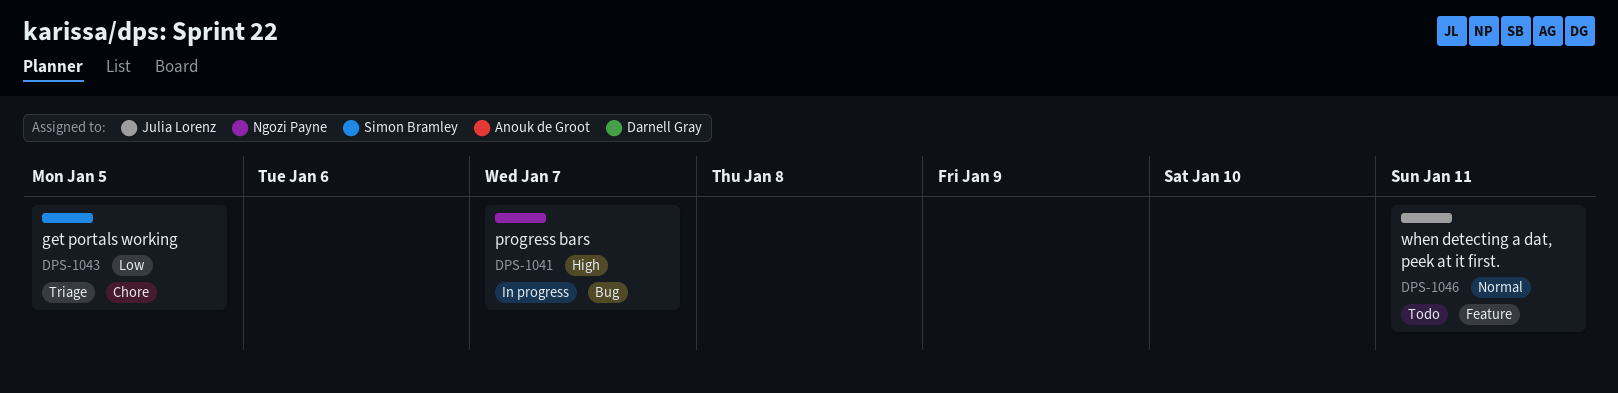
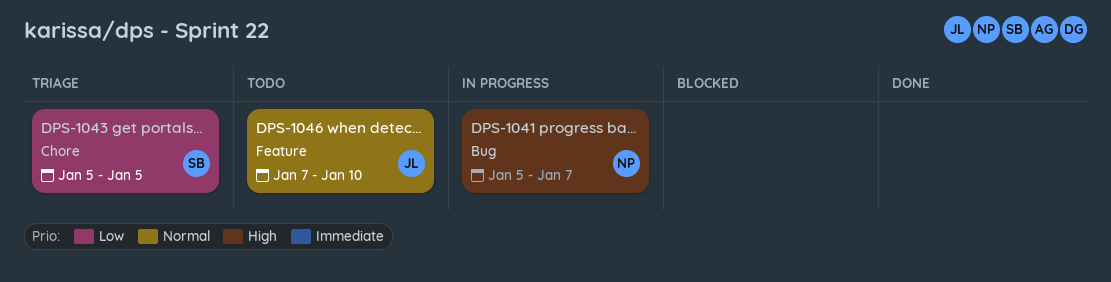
DPS-1046, due: Jan 11 -> Jan 10

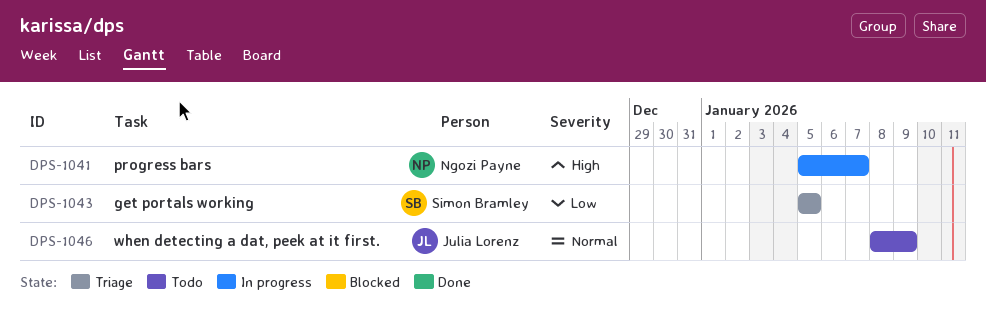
DPS-1046, start: Jan 7 -> Jan 8
DPS-1046, due: Jan 10 -> Jan 9

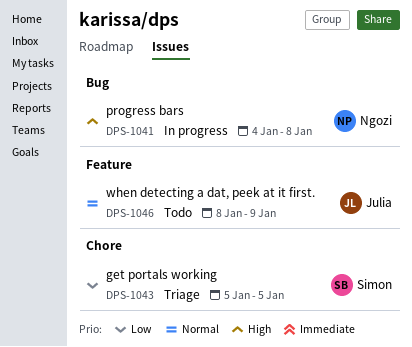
DPS-1041, start: Jan 5 -> Jan 4
DPS-1041, due: Jan 7 -> Jan 8

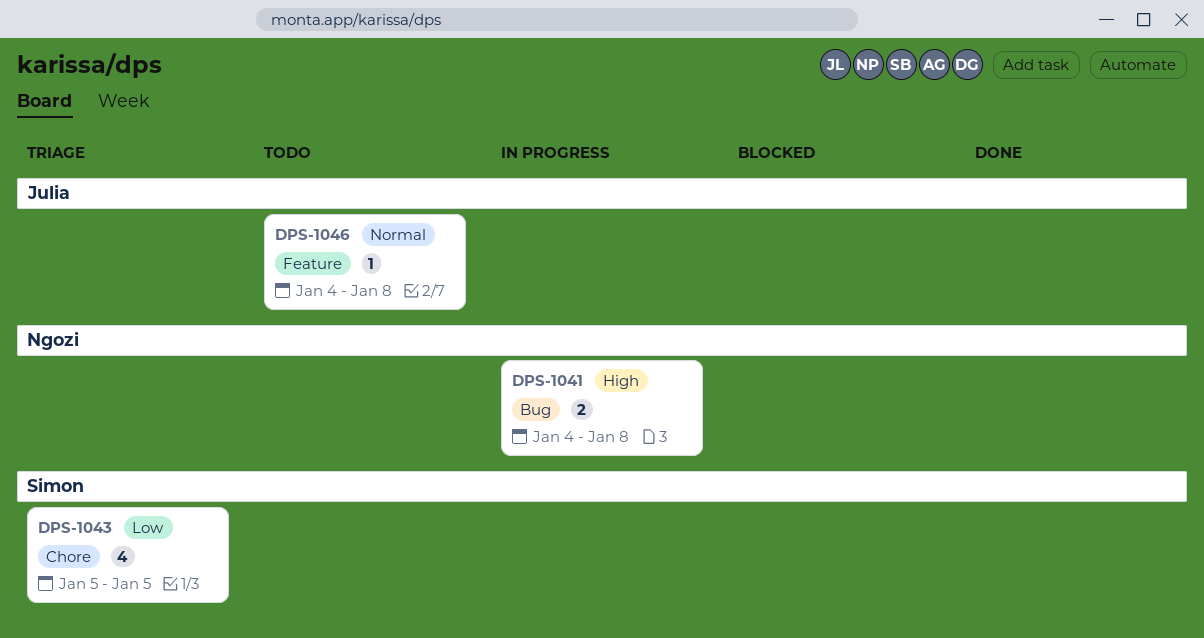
DPS-1046, start: Jan 8 -> Jan 4
DPS-1046, due: Jan 9 -> Jan 8

